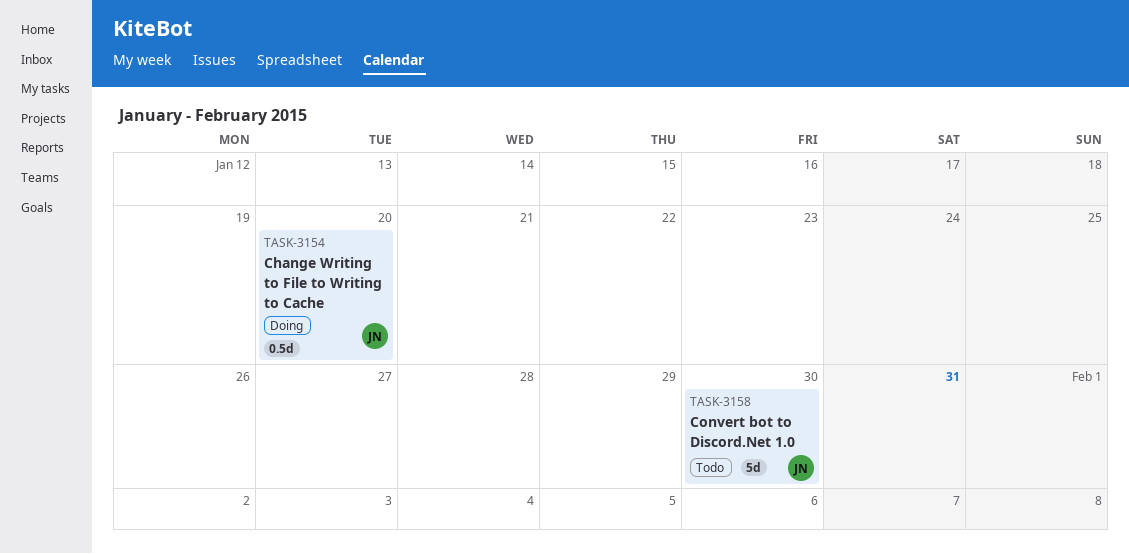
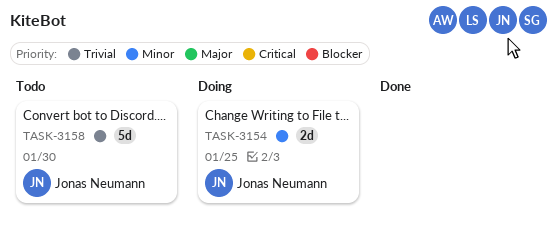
TASK-3154, estimate: 0.5d -> 2d
TASK-3154, due: Jan 20 -> Jan 25

